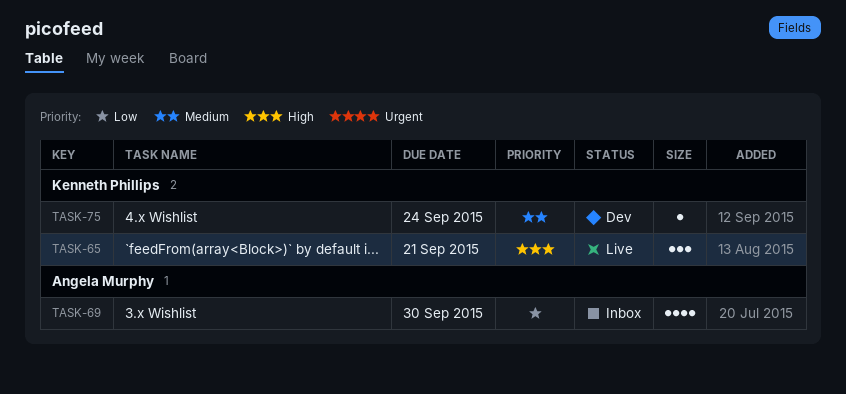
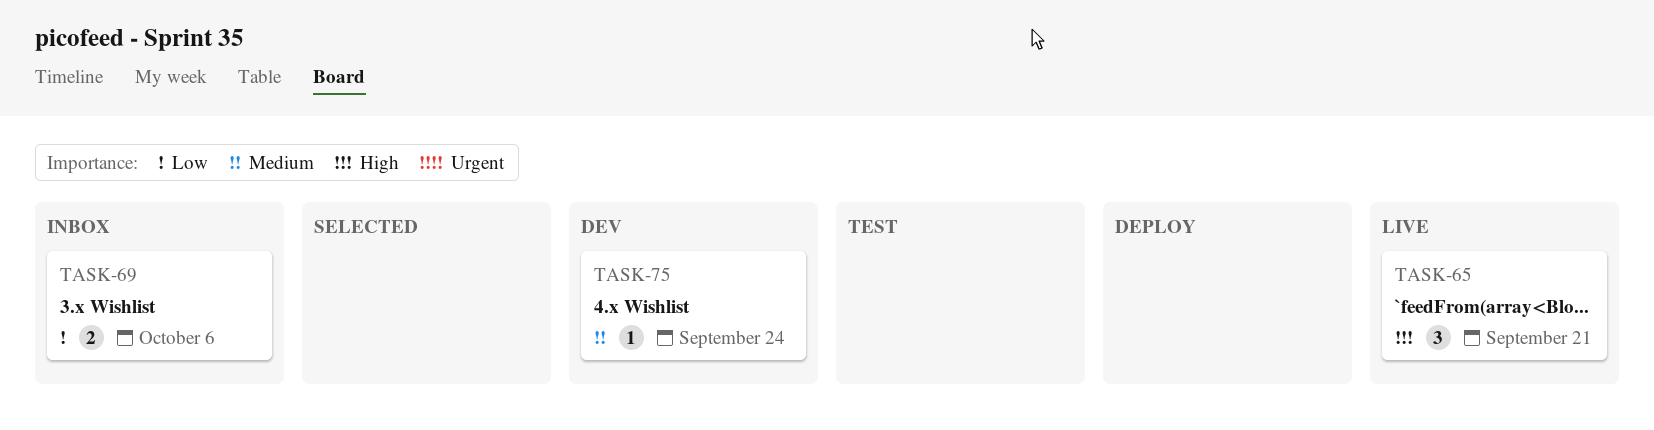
TASK-69, estimate: 4 -> 2
TASK-69, due: Sep 30 -> Oct 6

